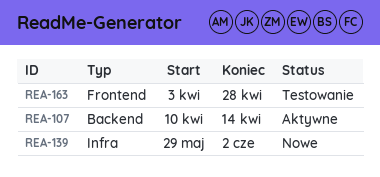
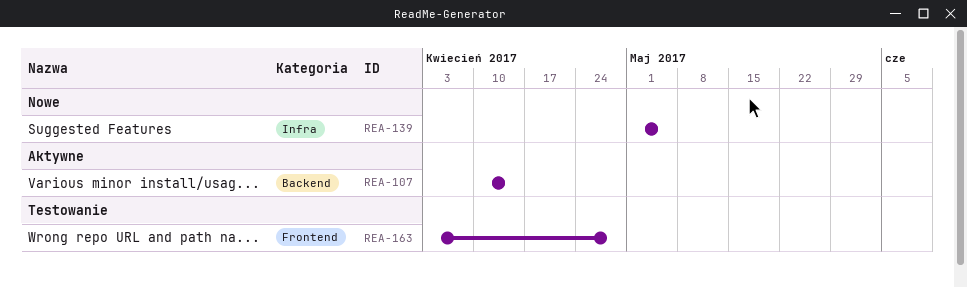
REA-139, start: May 29 -> May 1
REA-139, due: Jun 2 -> May 5

